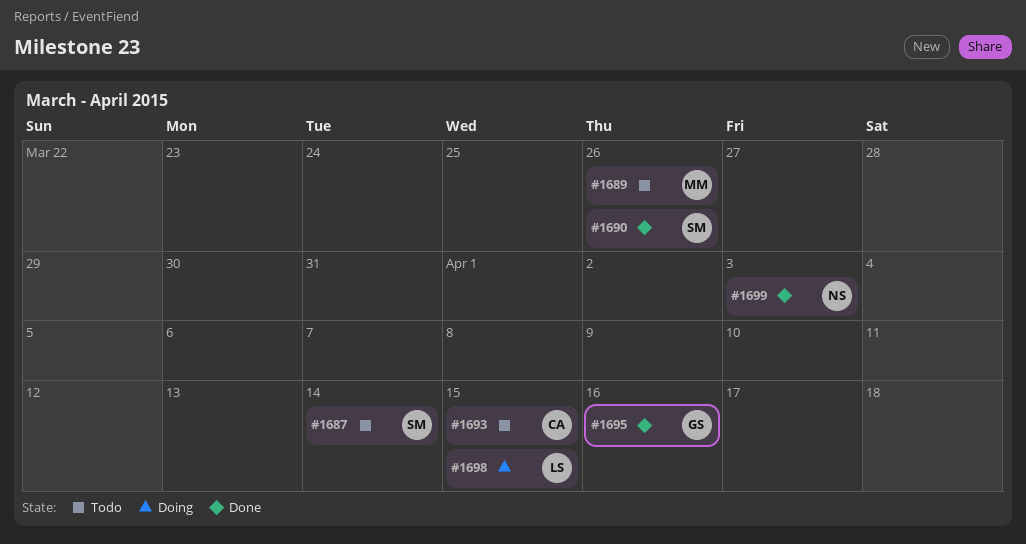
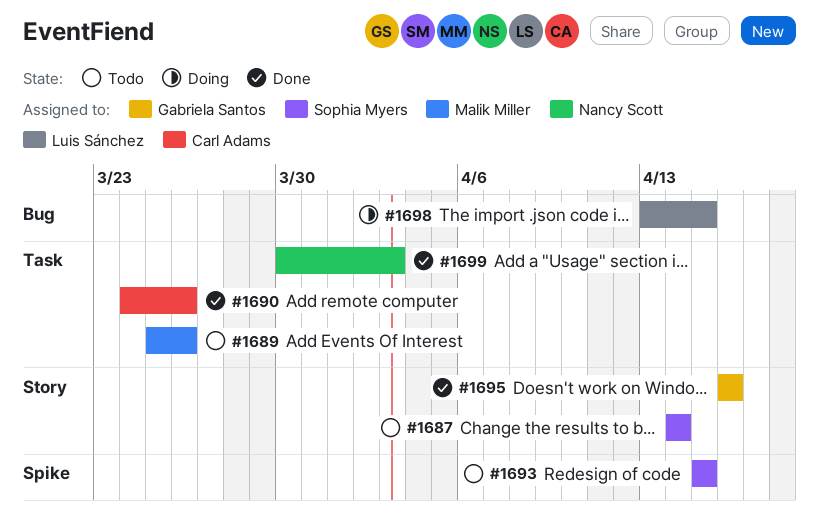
#1690, owner: Sophia Myers -> Carl Adams
#1693, owner: Carl Adams -> Sophia Myers

